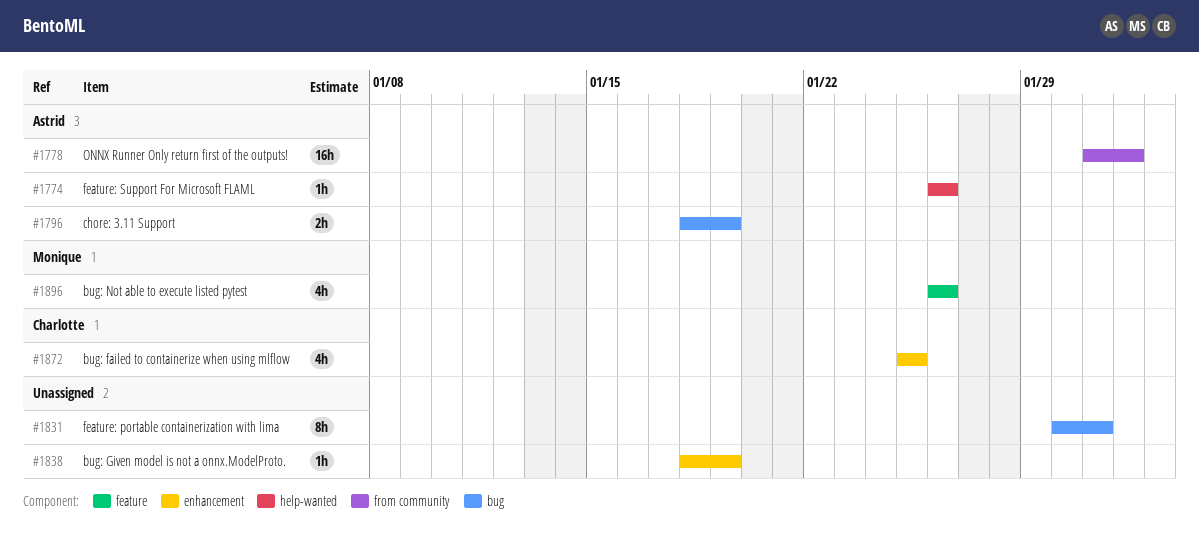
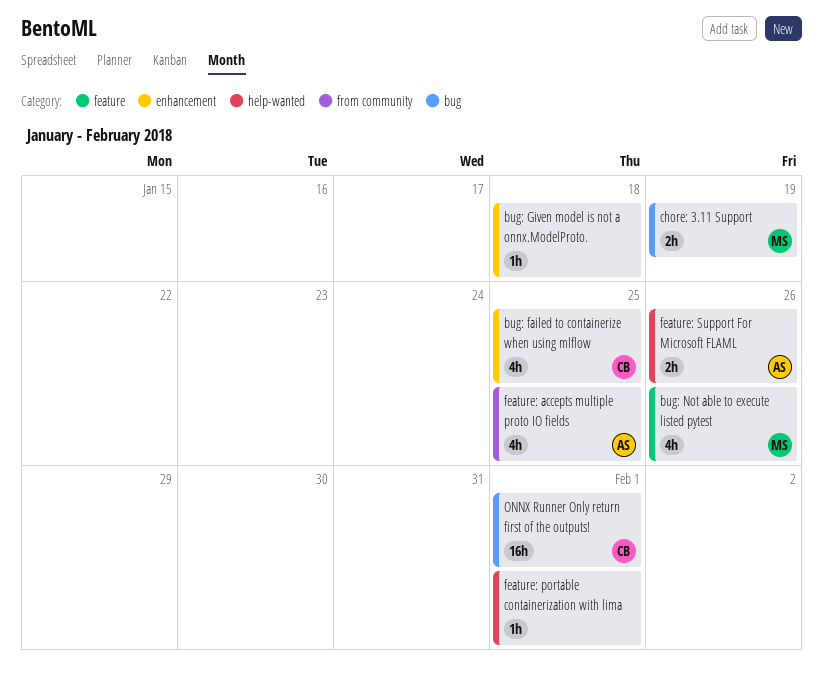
bug: Given model is not a onnx.ModelProto., due: Jan 19 -> Jan 18
chore: 3.11 Support, owner: Astrid -> Monique
feature: accepts multiple proto IO fields: none -> present
feature: portable containerization with lima, label: bug -> help-wanted
feature: portable containerization with lima, estimate: 8h -> 1h
feature: portable containerization with lima, due: Jan 31 -> Feb 1
feature: Support For Microsoft FLAML, estimate: 1h -> 2h
ONNX Runner Only return first of the outputs!, owner: Astrid -> Charlotte
ONNX Runner Only return first of the outputs!, label: from community -> bug

